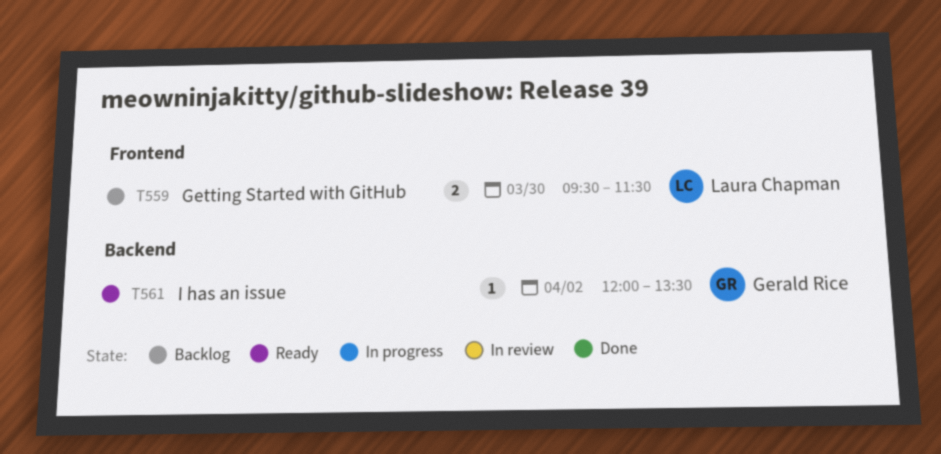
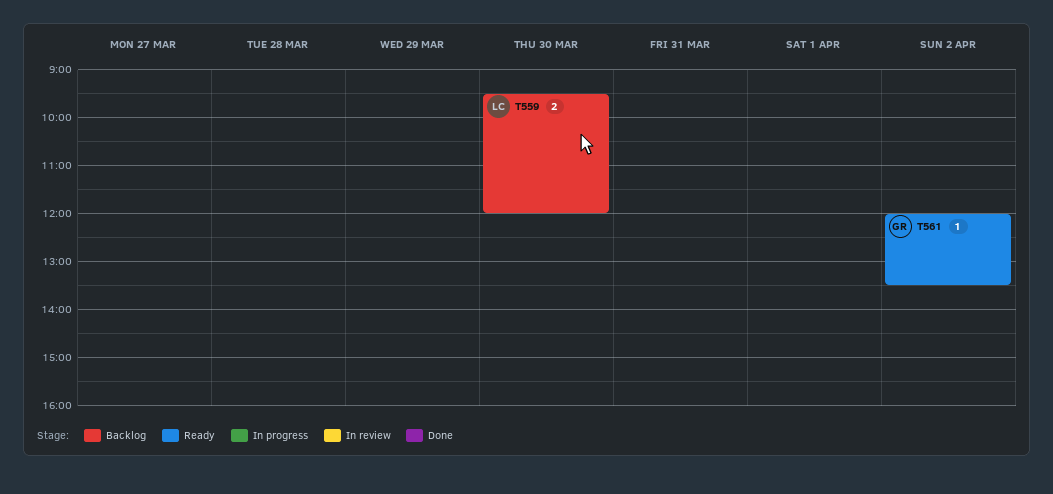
T559, ends: 11:30 -> 12:00

